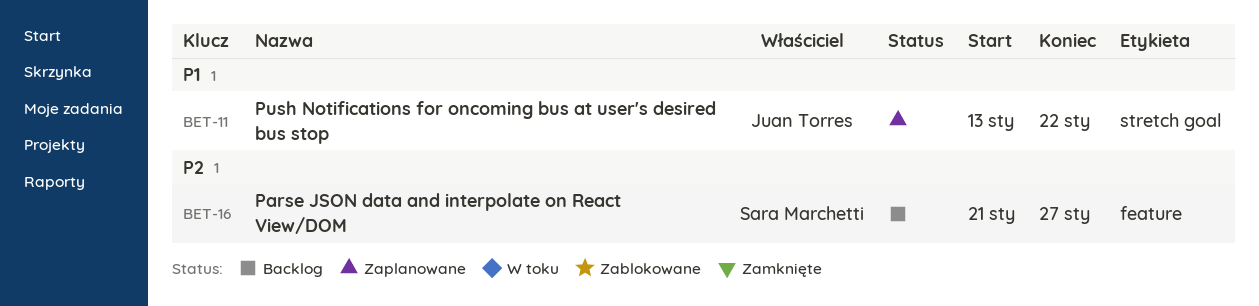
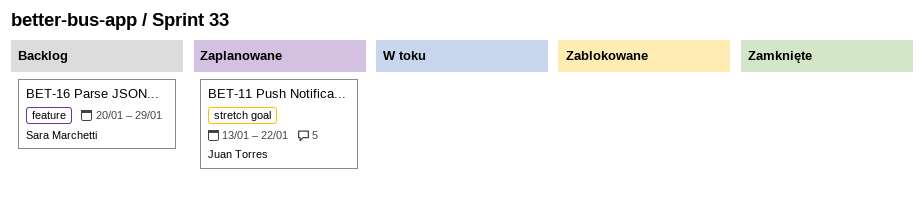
BET-16, start: Jan 21 -> Jan 20
BET-16, due: Jan 27 -> Jan 29

